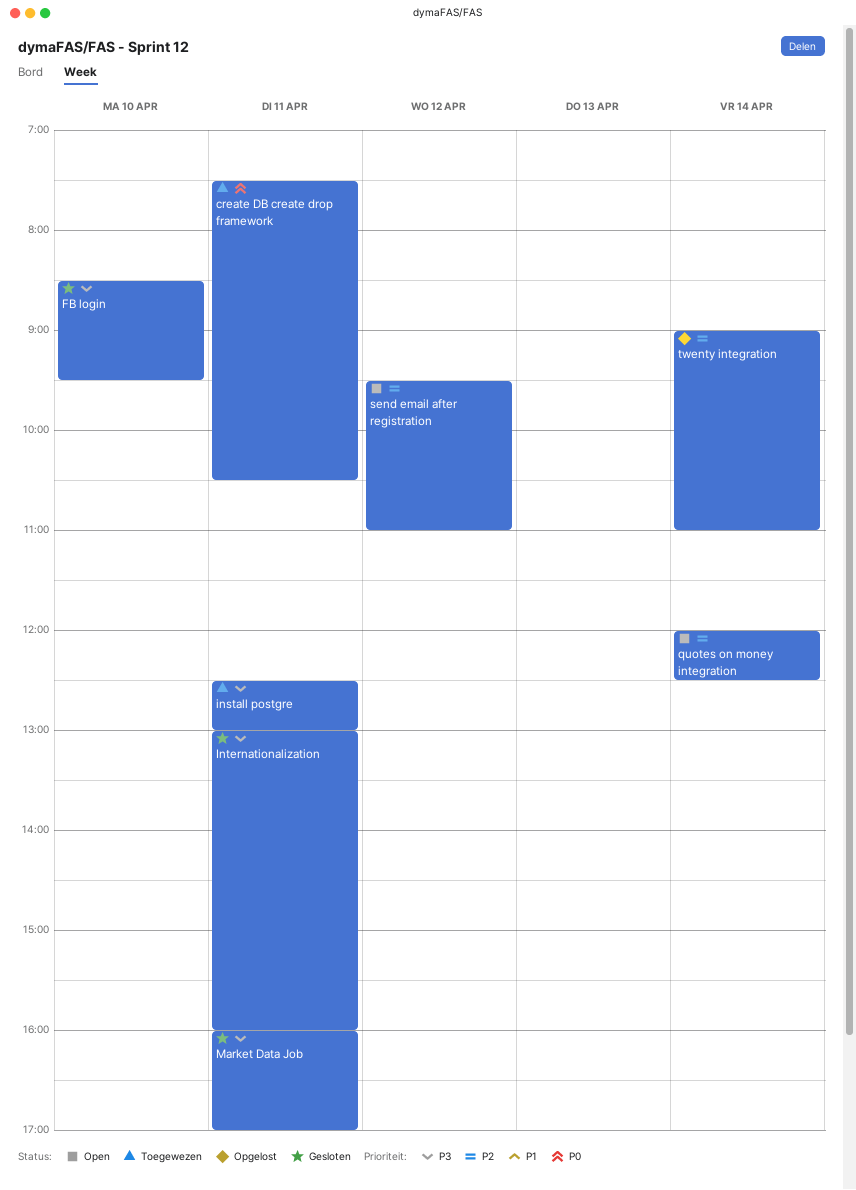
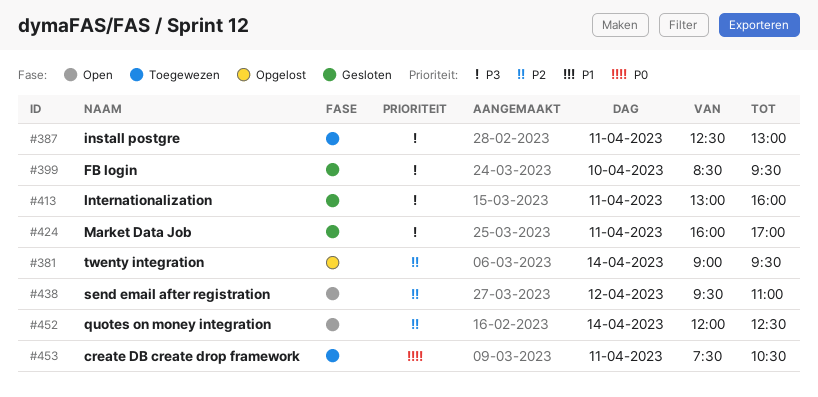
twenty integration, ends: 11:00 -> 09:30

